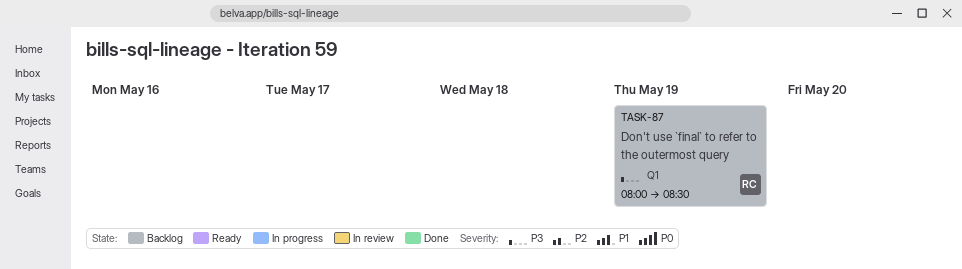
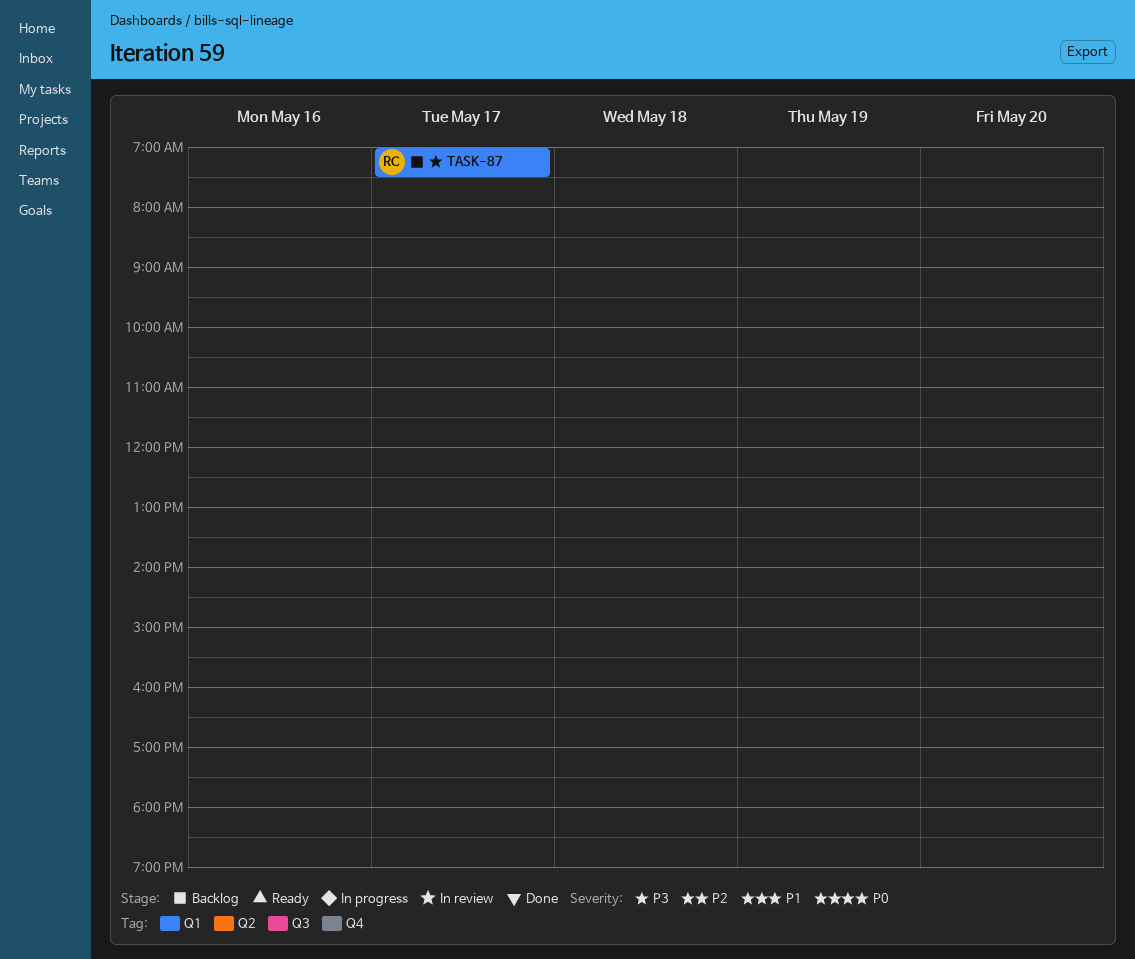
TASK-87, day: May 19 -> May 17
TASK-87, begins: 08:00 -> 07:00
TASK-87, ends: 08:30 -> 07:30

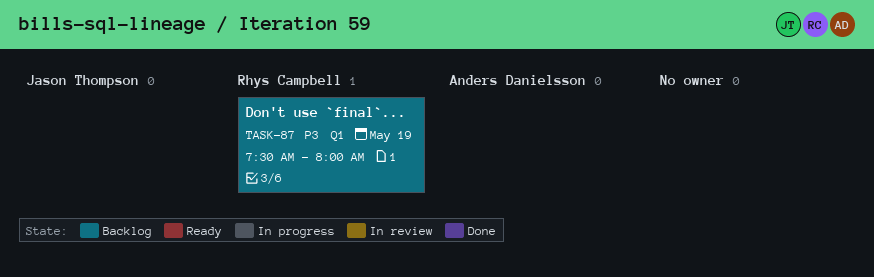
TASK-87, day: May 17 -> May 19
TASK-87, begins: 07:00 -> 07:30
TASK-87, ends: 07:30 -> 08:00

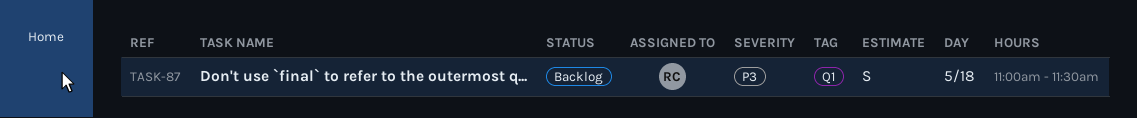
TASK-87, day: May 19 -> May 18
TASK-87, begins: 07:30 -> 11:00
TASK-87, ends: 08:00 -> 11:30

